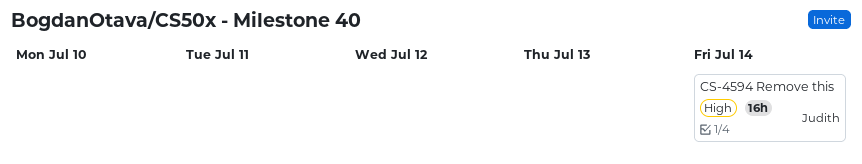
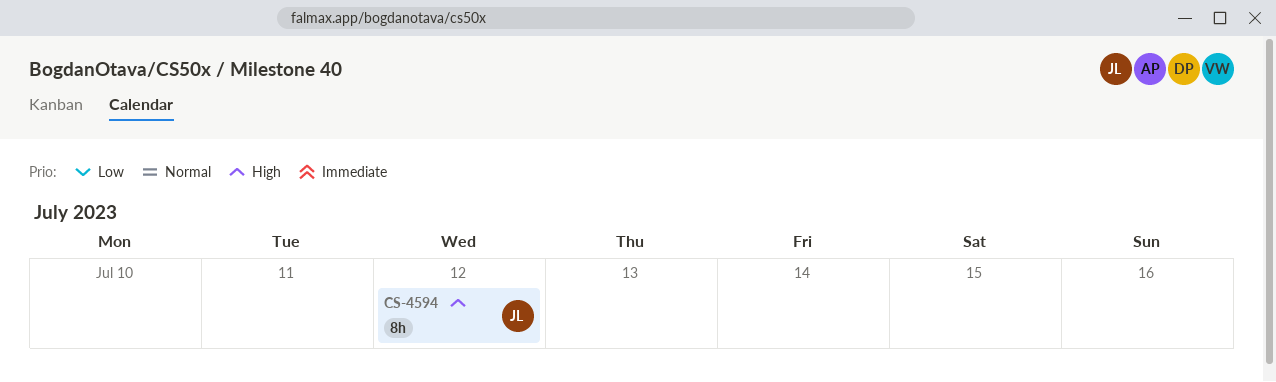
CS-4594, estimate: 16h -> 8h
CS-4594, due: Jul 14 -> Jul 12

